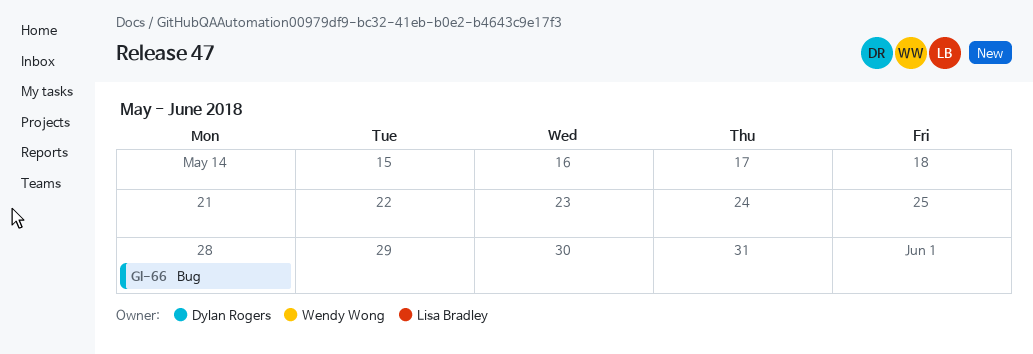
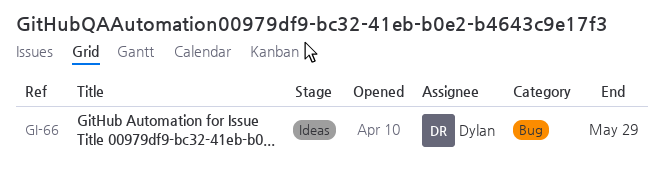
GI-66, due: May 28 -> May 29

